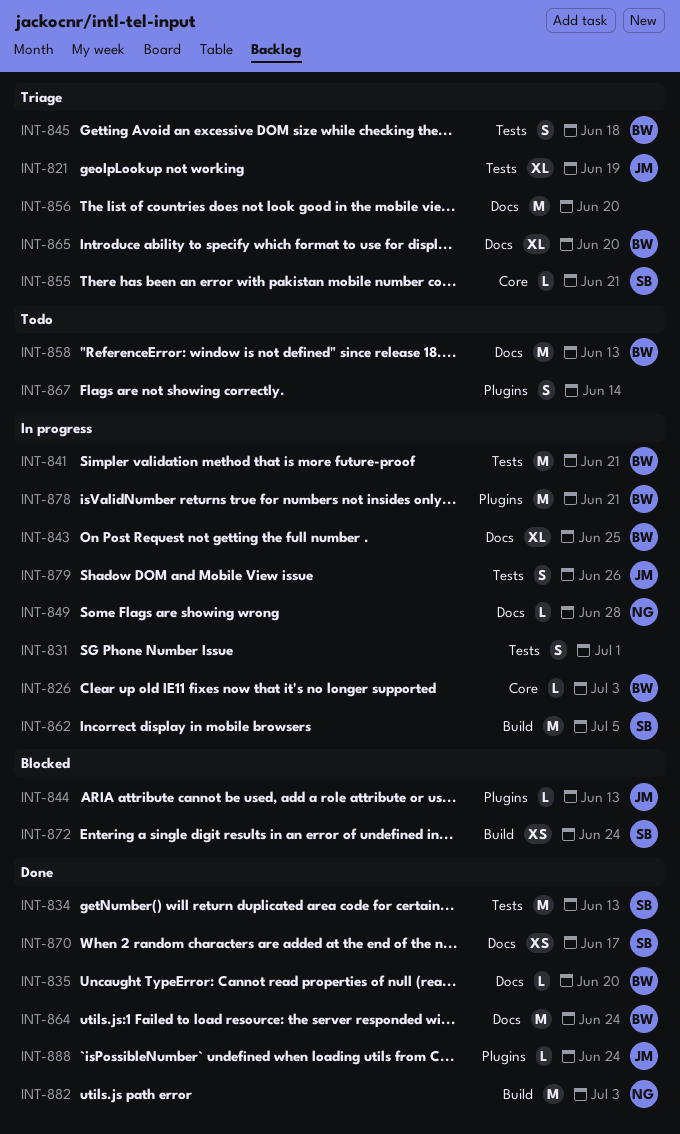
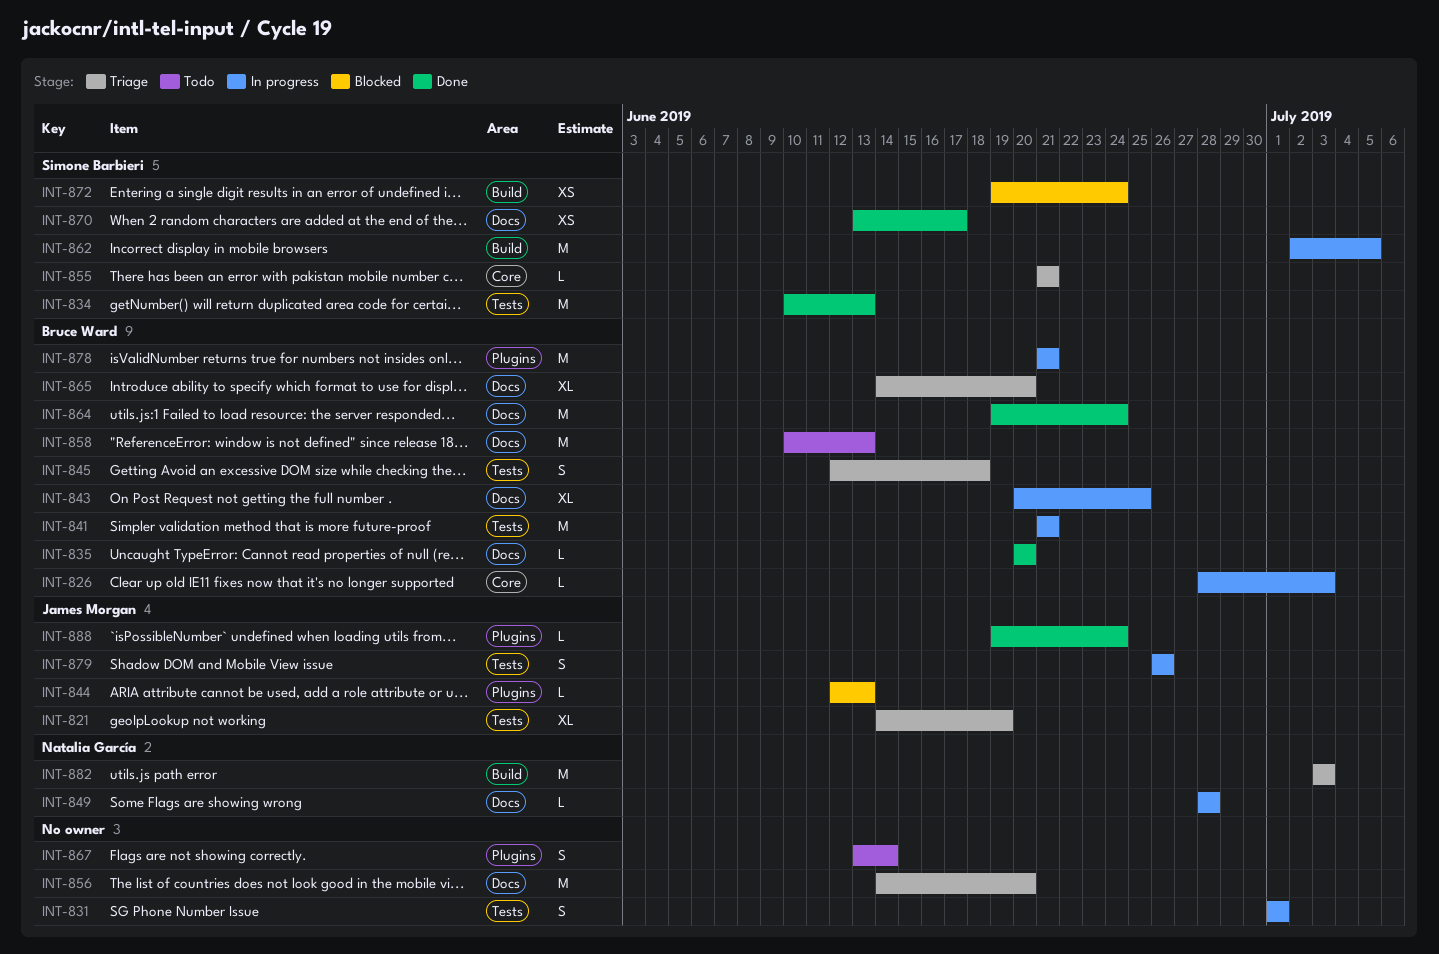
INT-882, status: Done -> Triage

